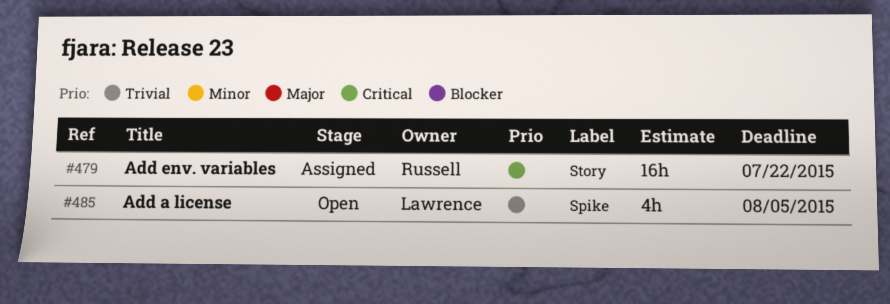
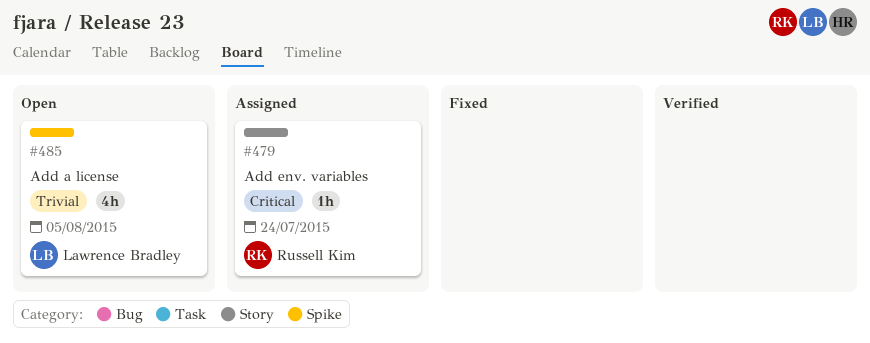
#479, estimate: 16h -> 1h
#479, due: Jul 22 -> Jul 24

